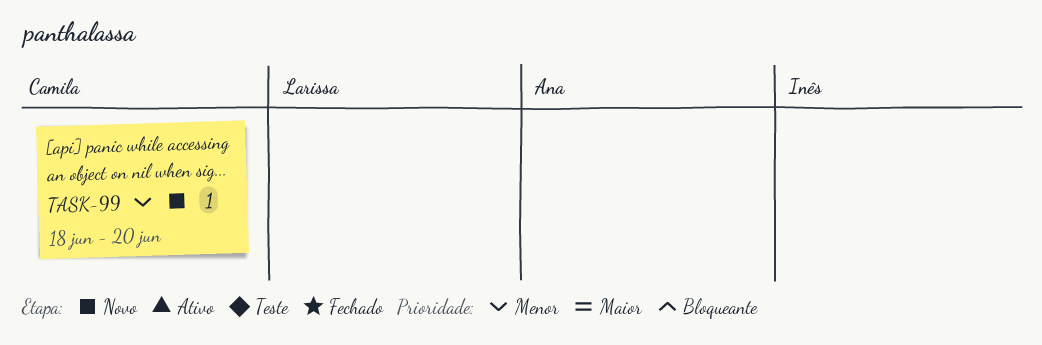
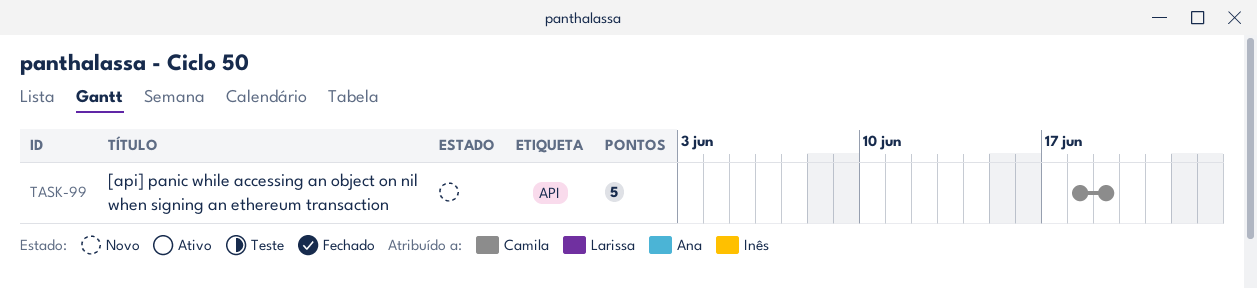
TASK-99, estimate: 1 -> 5
TASK-99, due: Jun 20 -> Jun 19

